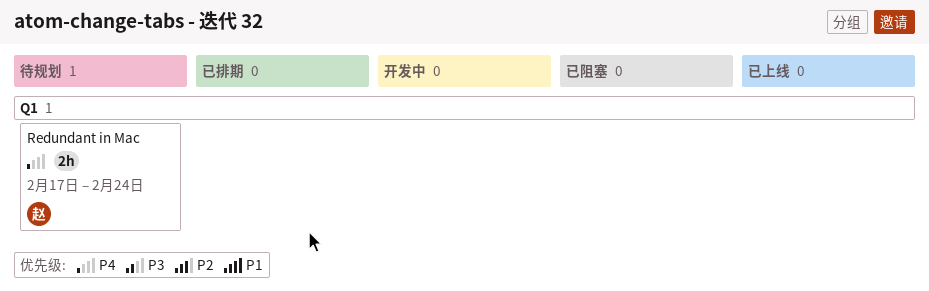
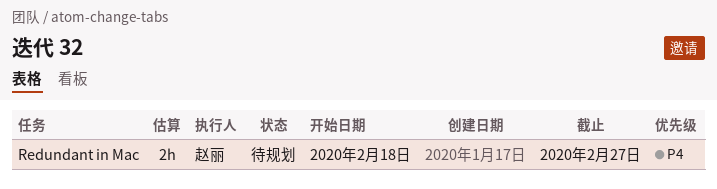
Redundant in Mac, start: Feb 17 -> Feb 18
Redundant in Mac, due: Feb 24 -> Feb 27

